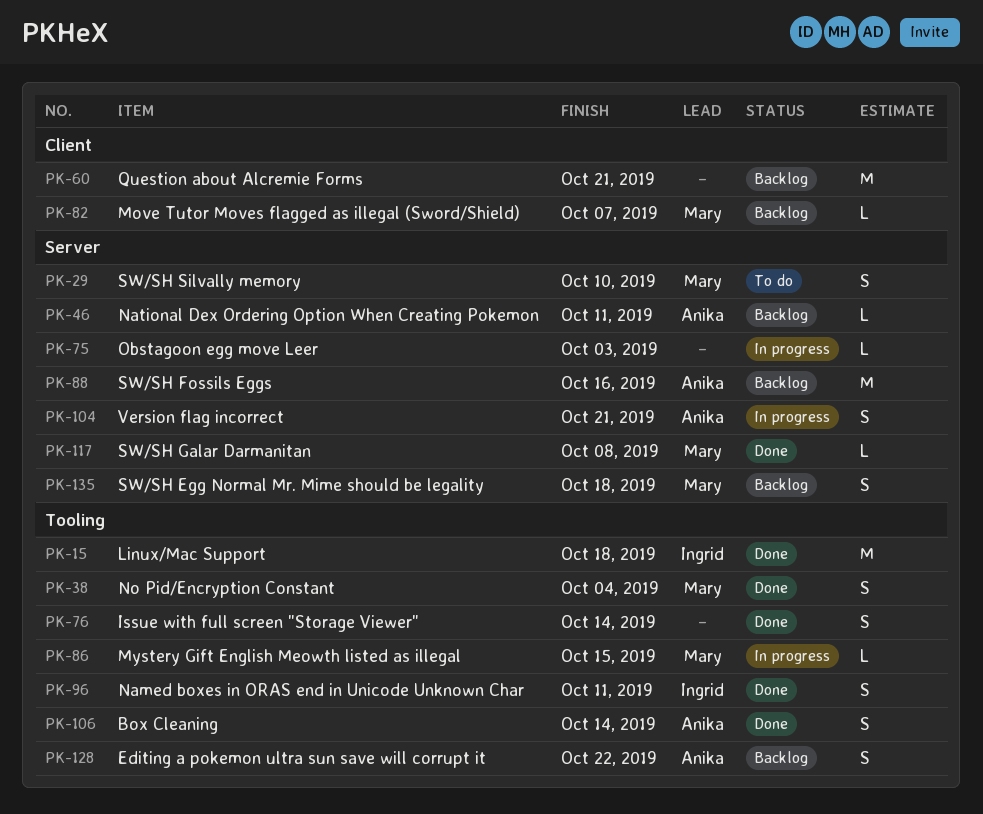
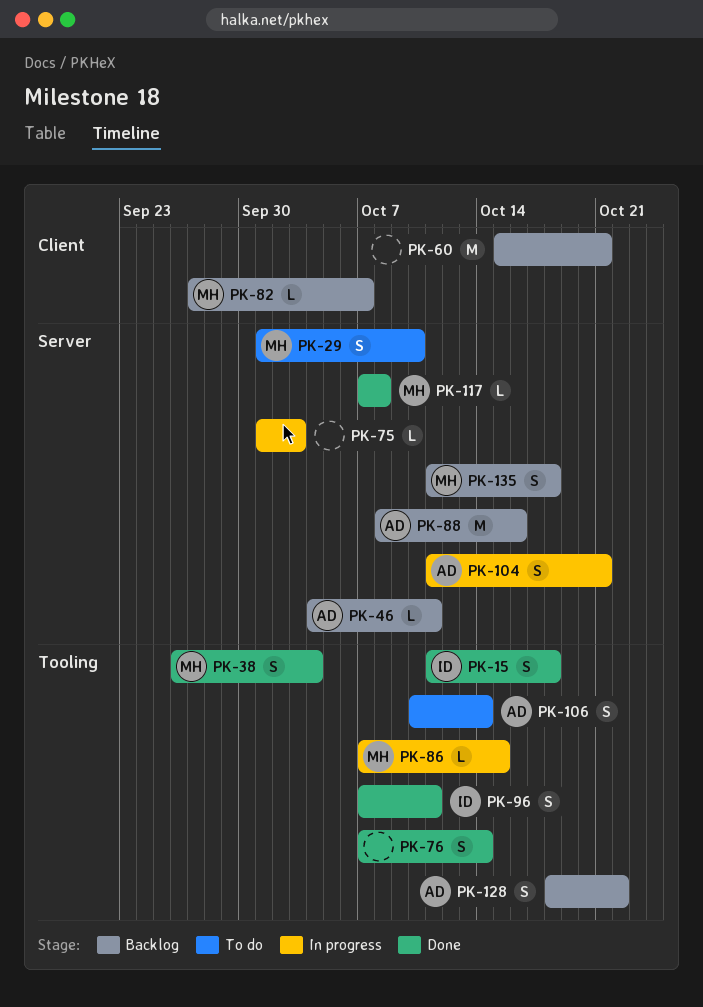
PK-15, estimate: M -> S
PK-106, status: Done -> To do

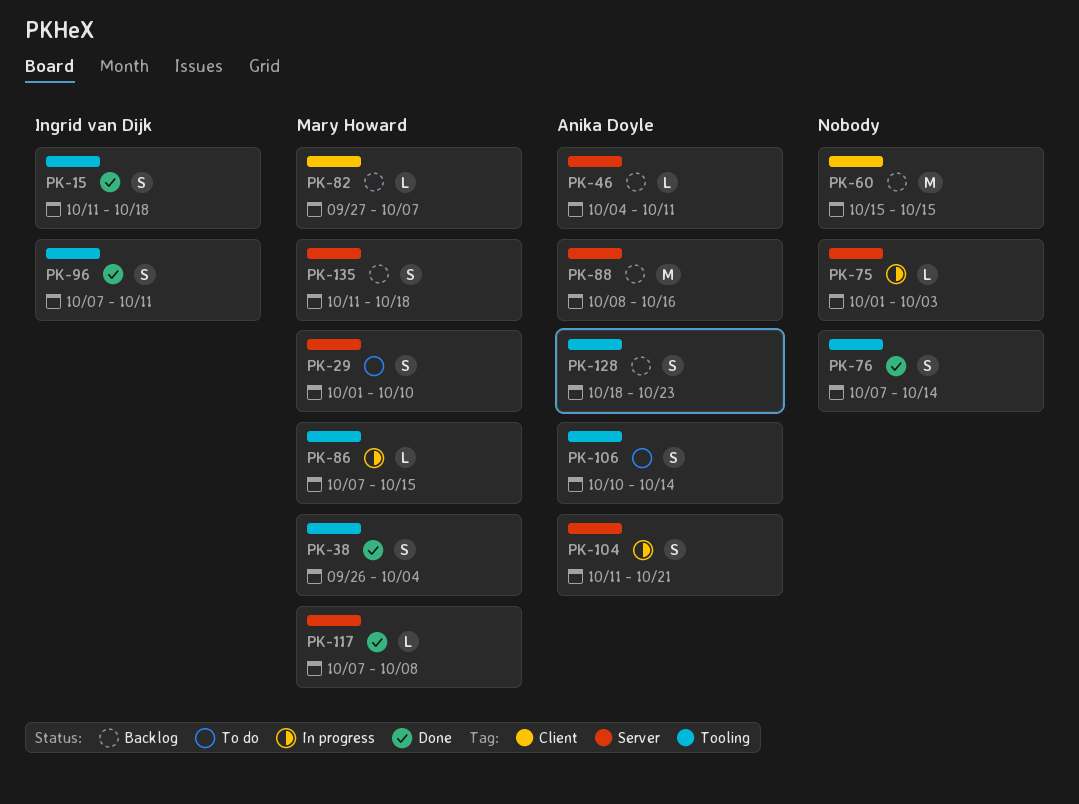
PK-60, due: Oct 21 -> Oct 15
PK-128, due: Oct 22 -> Oct 23

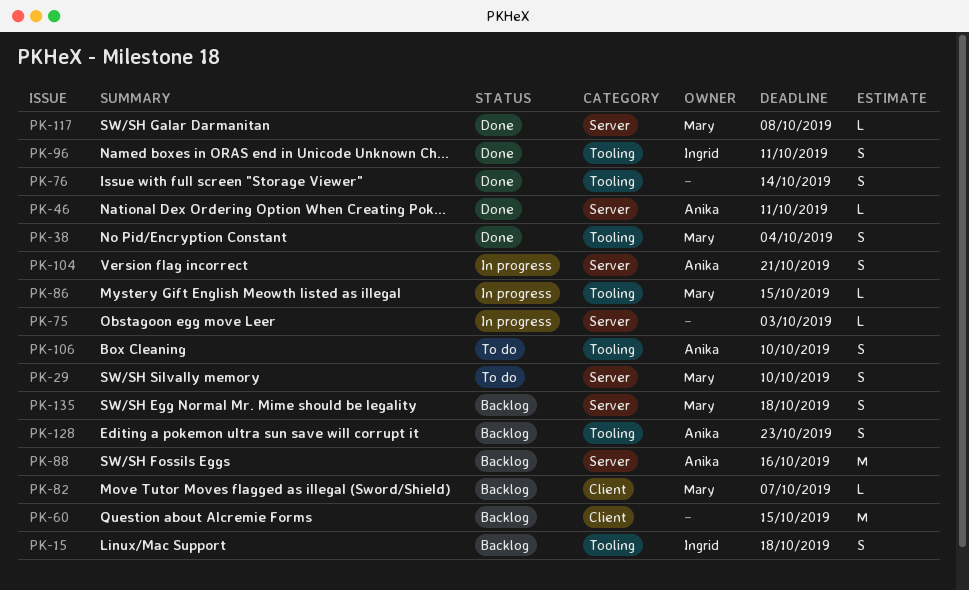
PK-15, status: Done -> Backlog
PK-46, status: Backlog -> Done
PK-106, due: Oct 14 -> Oct 10

